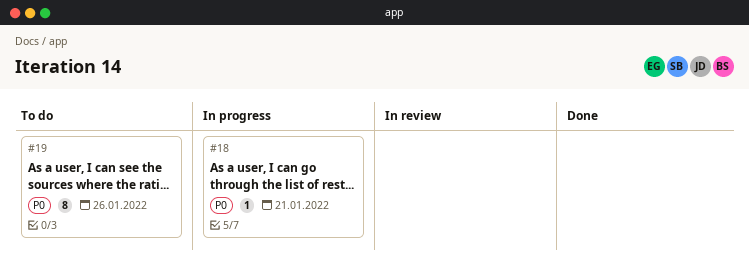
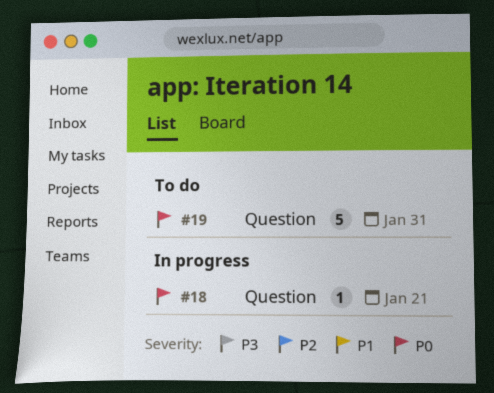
#19, estimate: 8 -> 5
#19, due: Jan 26 -> Jan 31

